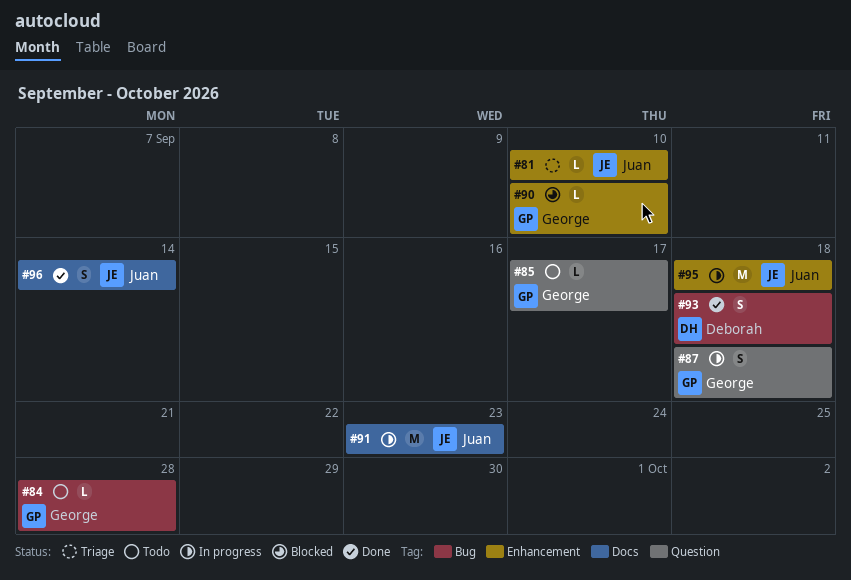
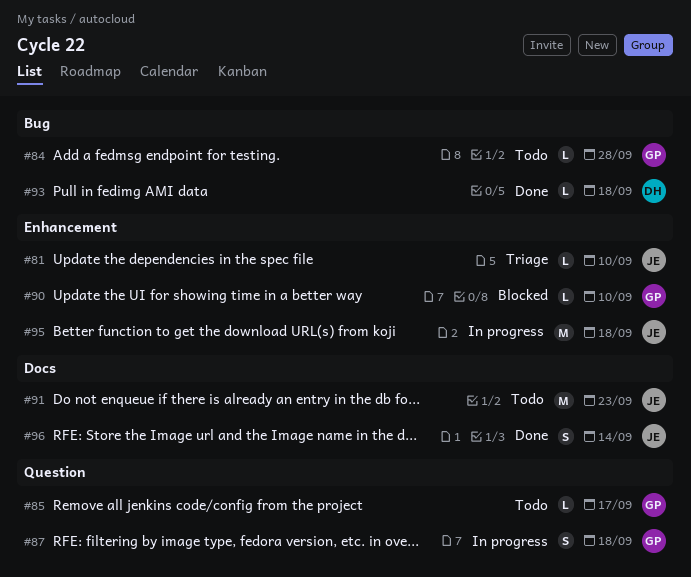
#91, status: In progress -> Todo
#93, estimate: S -> L

